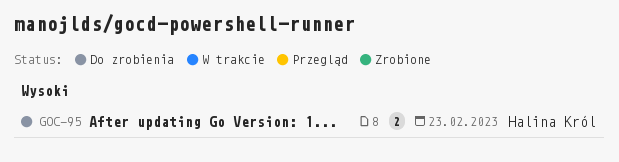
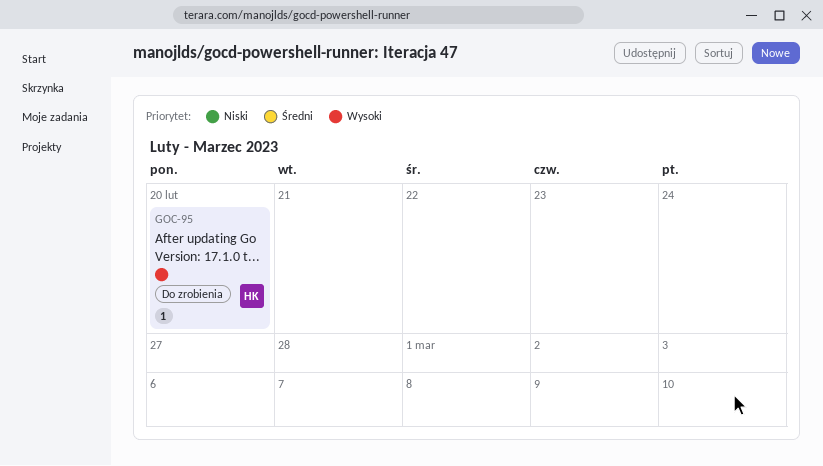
GOC-95, estimate: 2 -> 1
GOC-95, due: Feb 23 -> Feb 20

